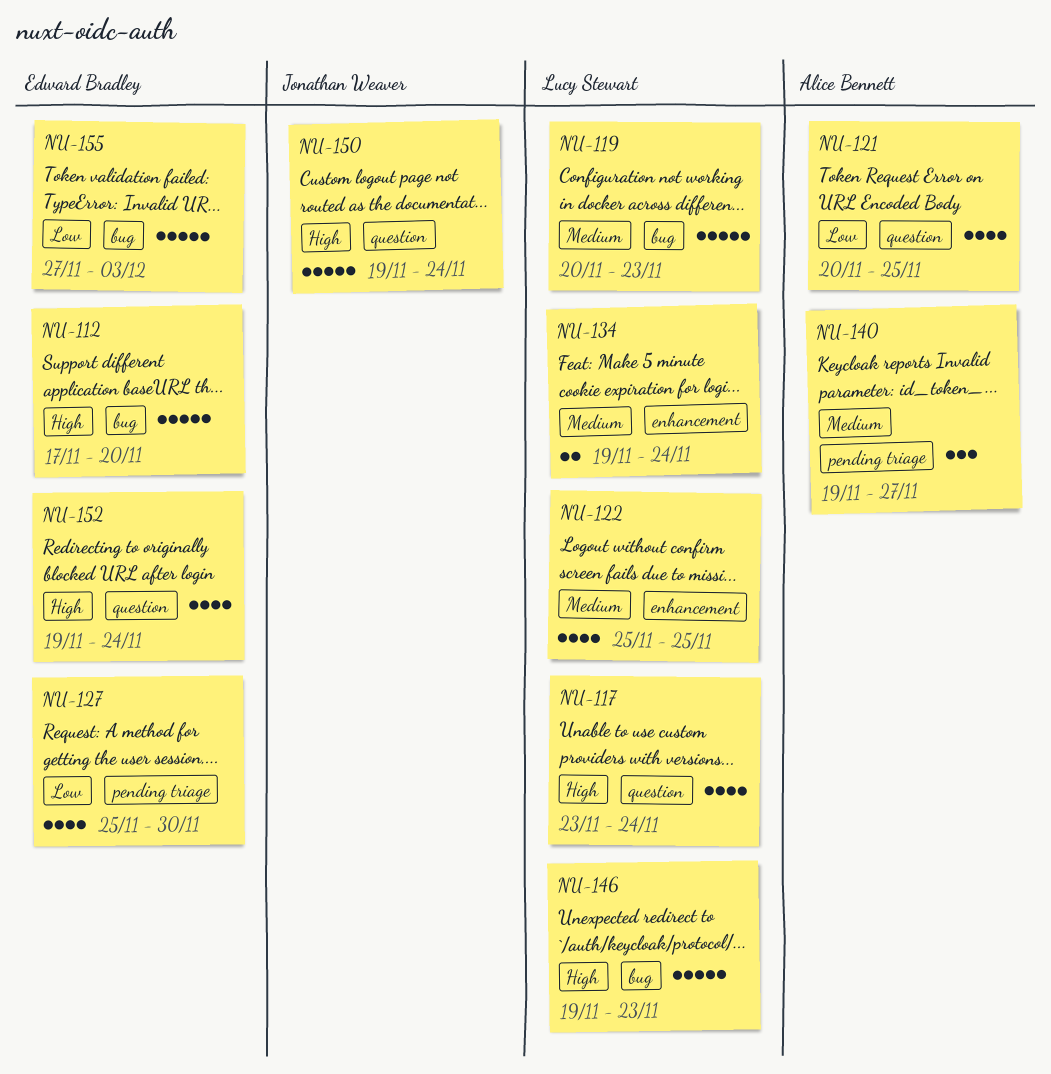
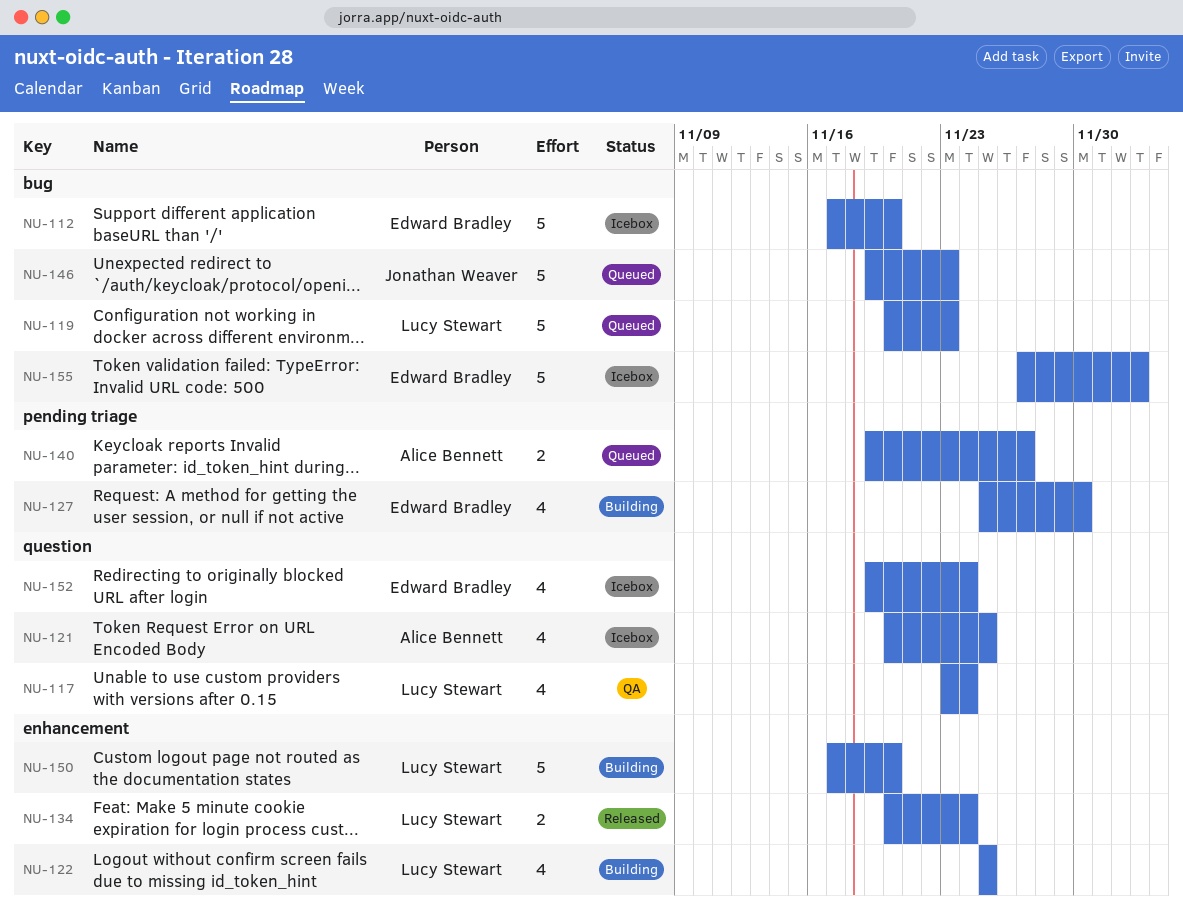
NU-134, start: Nov 19 -> Nov 20
NU-140, estimate: 3 -> 2
NU-146, owner: Lucy Stewart -> Jonathan Weaver
NU-150, owner: Jonathan Weaver -> Lucy Stewart
NU-150, label: question -> enhancement
NU-150, start: Nov 19 -> Nov 17
NU-150, due: Nov 24 -> Nov 20

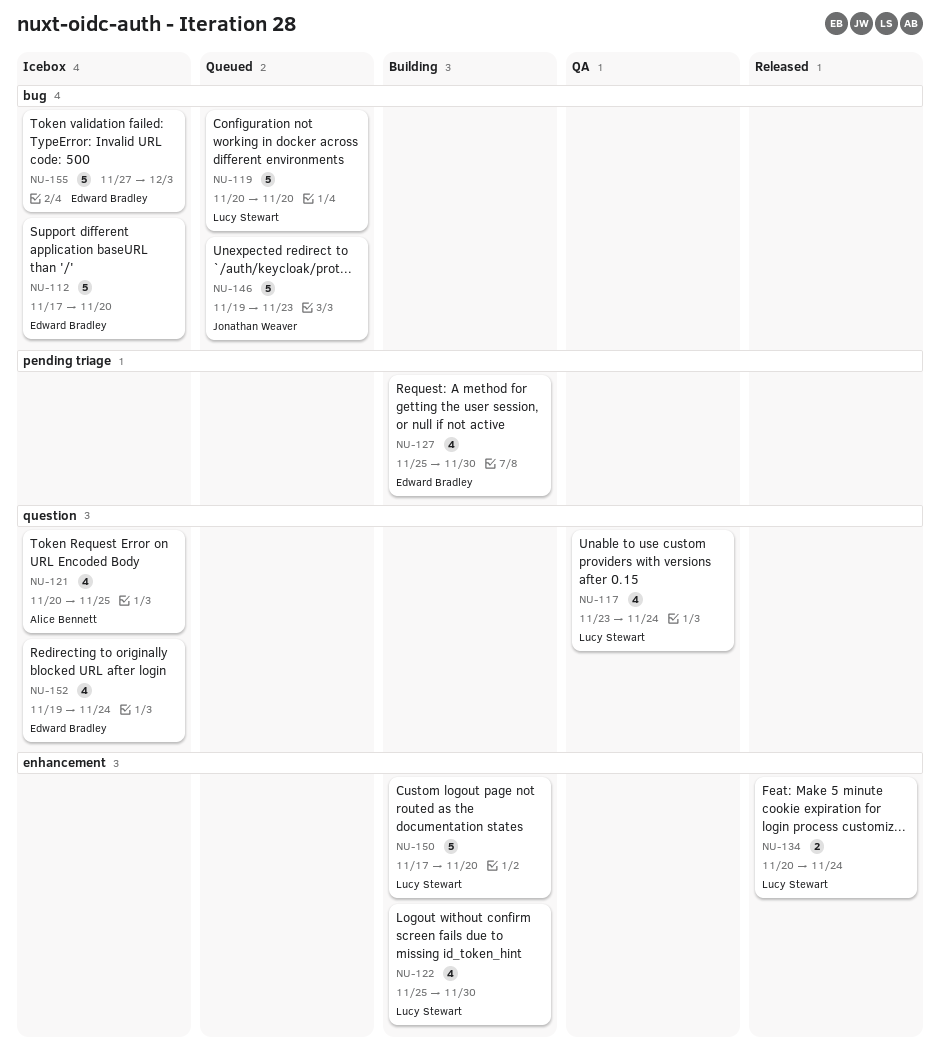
NU-119, due: Nov 23 -> Nov 20
NU-122, due: Nov 25 -> Nov 30
NU-140: present -> none

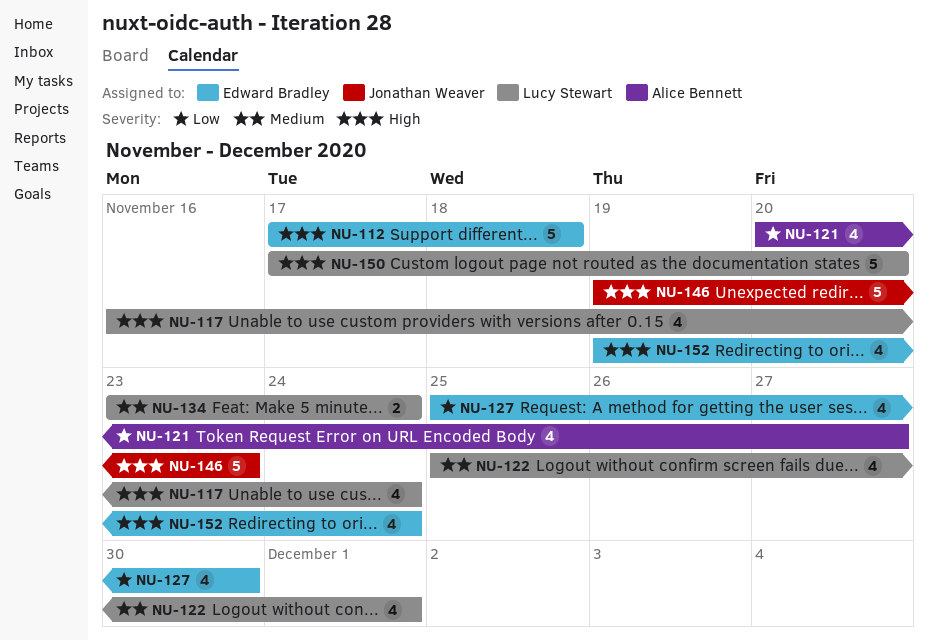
NU-112, due: Nov 20 -> Nov 18
NU-117, start: Nov 23 -> Nov 16
NU-119: present -> none
NU-121, due: Nov 25 -> Nov 27
NU-122, due: Nov 30 -> Dec 1
NU-134, start: Nov 20 -> Nov 23
NU-155: present -> none

